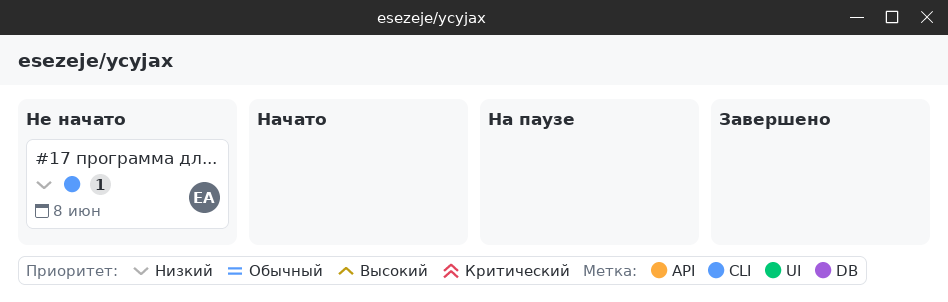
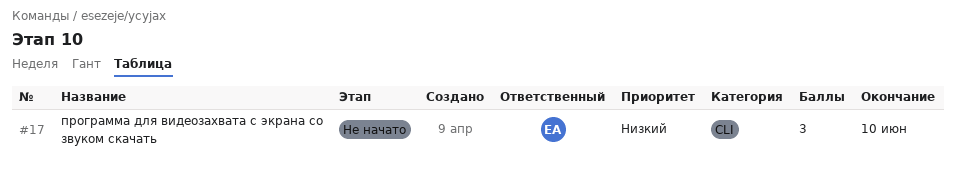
#17, estimate: 1 -> 3
#17, due: Jun 8 -> Jun 10

